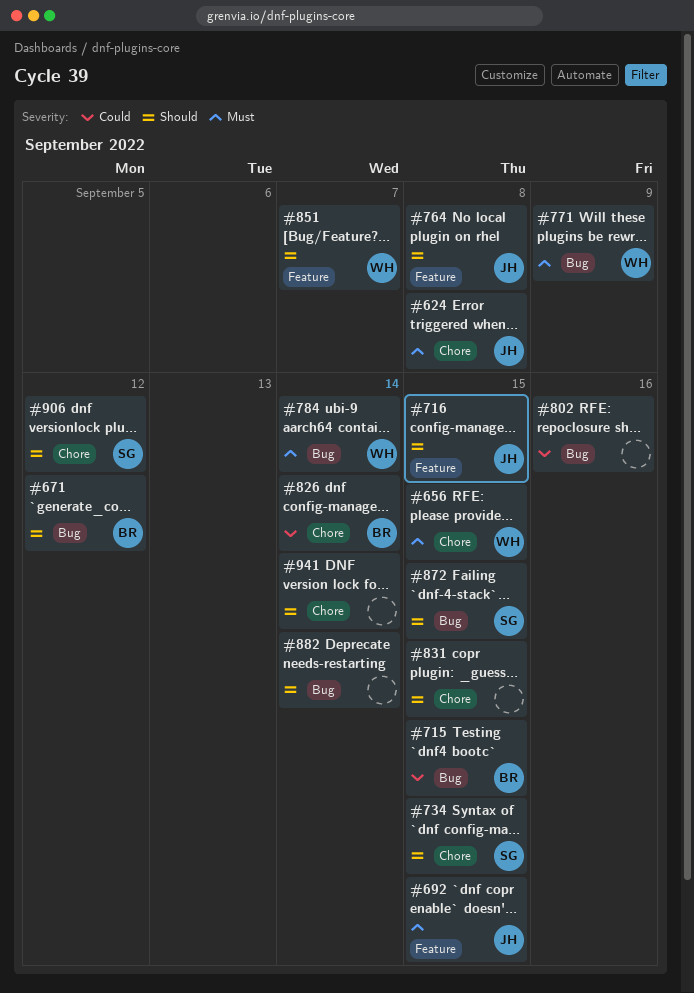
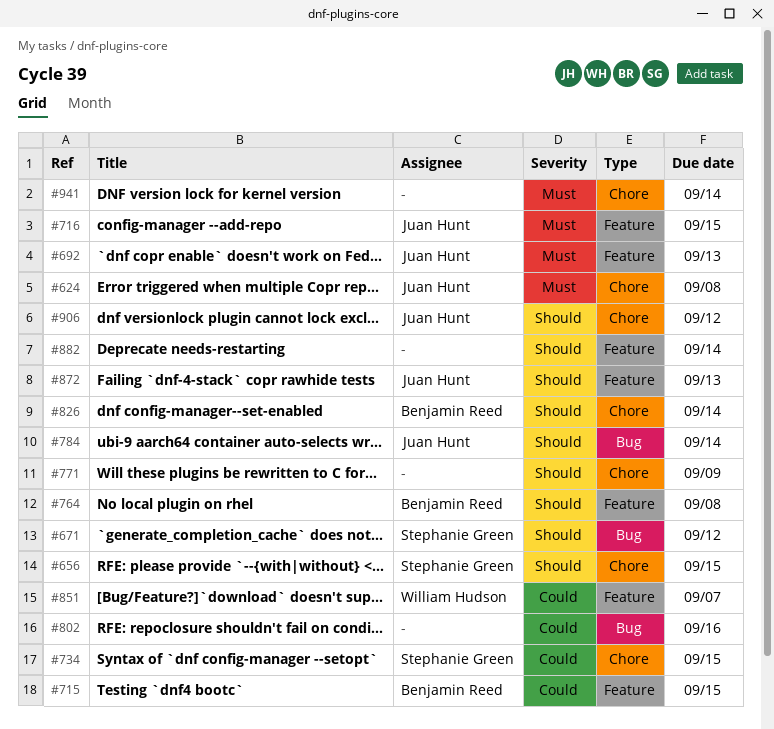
#656, owner: William Hudson -> Stephanie Green
#656, priority: Must -> Should
#671, owner: Benjamin Reed -> Stephanie Green
#692, due: Sep 15 -> Sep 13
#715, label: Bug -> Feature
#716, priority: Should -> Must
#734, priority: Should -> Could
#764, owner: Juan Hunt -> Benjamin Reed
#771, owner: William Hudson -> none
#771, priority: Must -> Should
#771, label: Bug -> Chore
#784, owner: William Hudson -> Juan Hunt
#784, priority: Must -> Should
#826, priority: Could -> Should
#831: present -> none
#851, priority: Should -> Could
#872, owner: Stephanie Green -> Juan Hunt
#872, label: Bug -> Feature
#872, due: Sep 15 -> Sep 13
#882, label: Bug -> Feature
#906, owner: Stephanie Green -> Juan Hunt
#941, priority: Should -> Must

